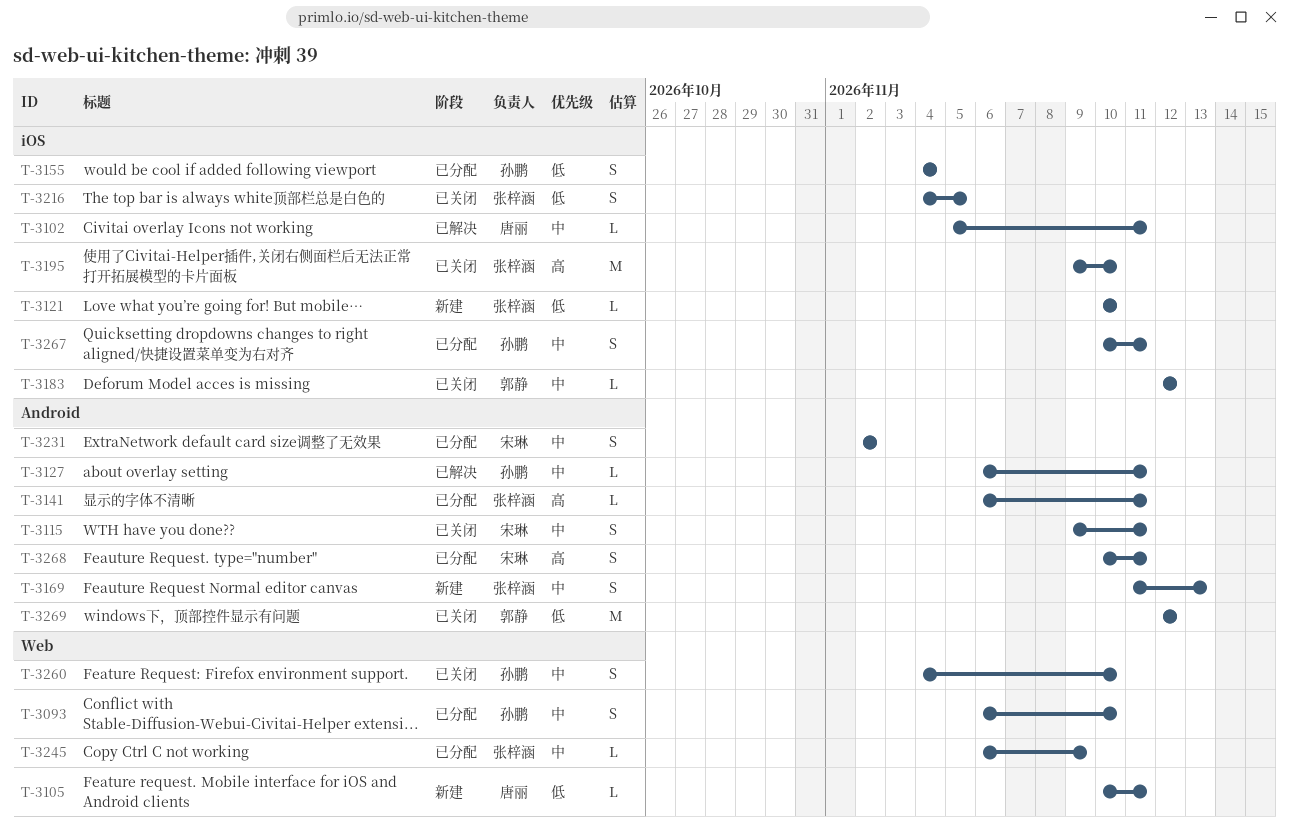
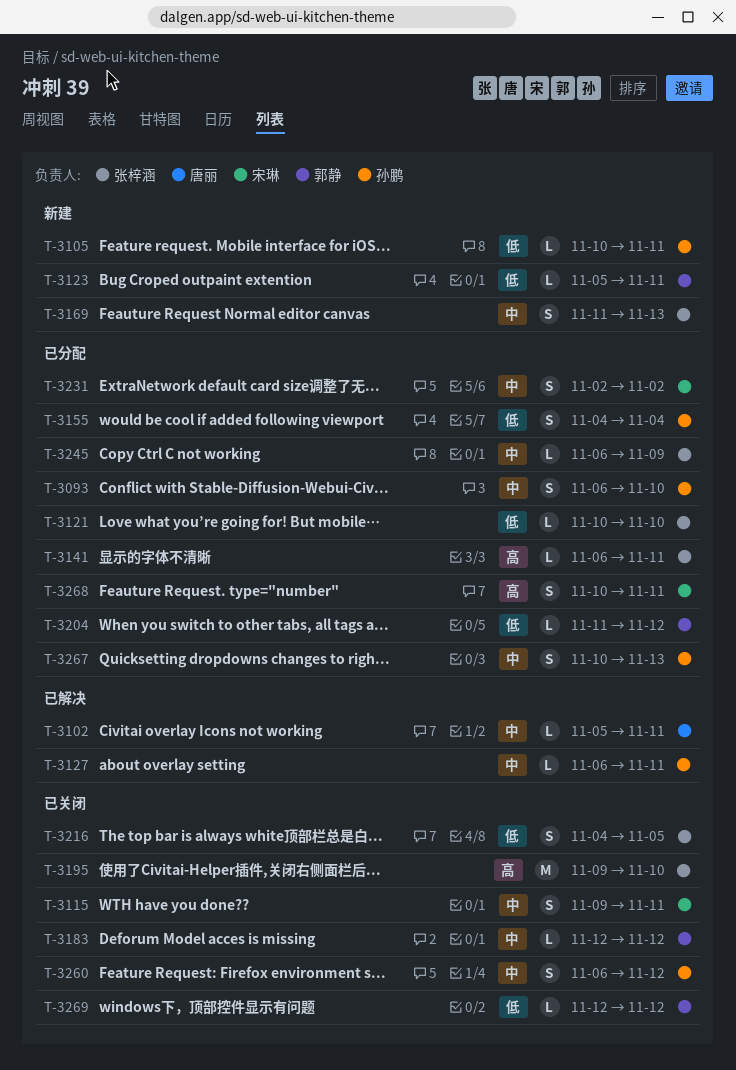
T-3105, owner: 唐丽 -> 孙鹏
T-3121, status: 新建 -> 已分配
T-3123: none -> present
T-3204: none -> present
T-3260, start: Nov 4 -> Nov 6
T-3260, due: Nov 10 -> Nov 12
T-3267, due: Nov 11 -> Nov 13
T-3269, estimate: M -> L

